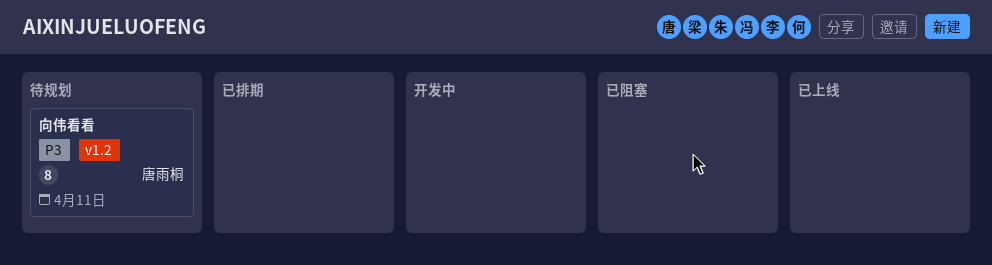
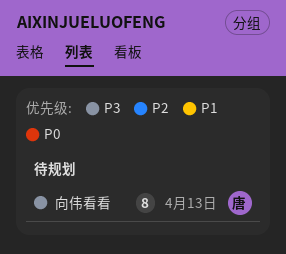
向伟看看, due: Apr 11 -> Apr 13

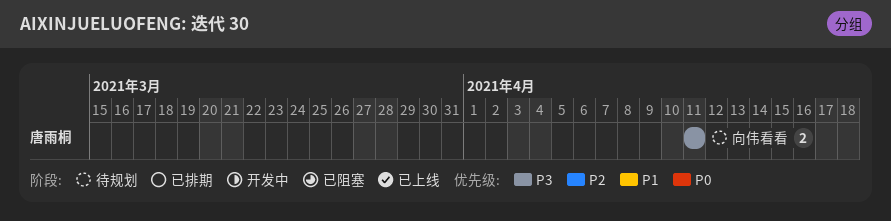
向伟看看, estimate: 8 -> 2
向伟看看, due: Apr 13 -> Apr 11

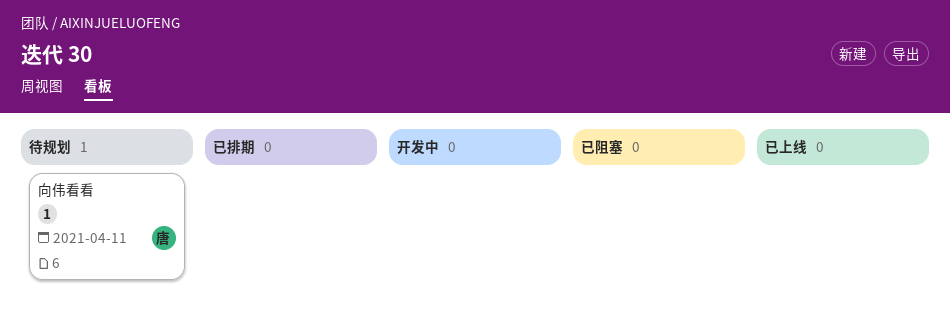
向伟看看, estimate: 2 -> 1

